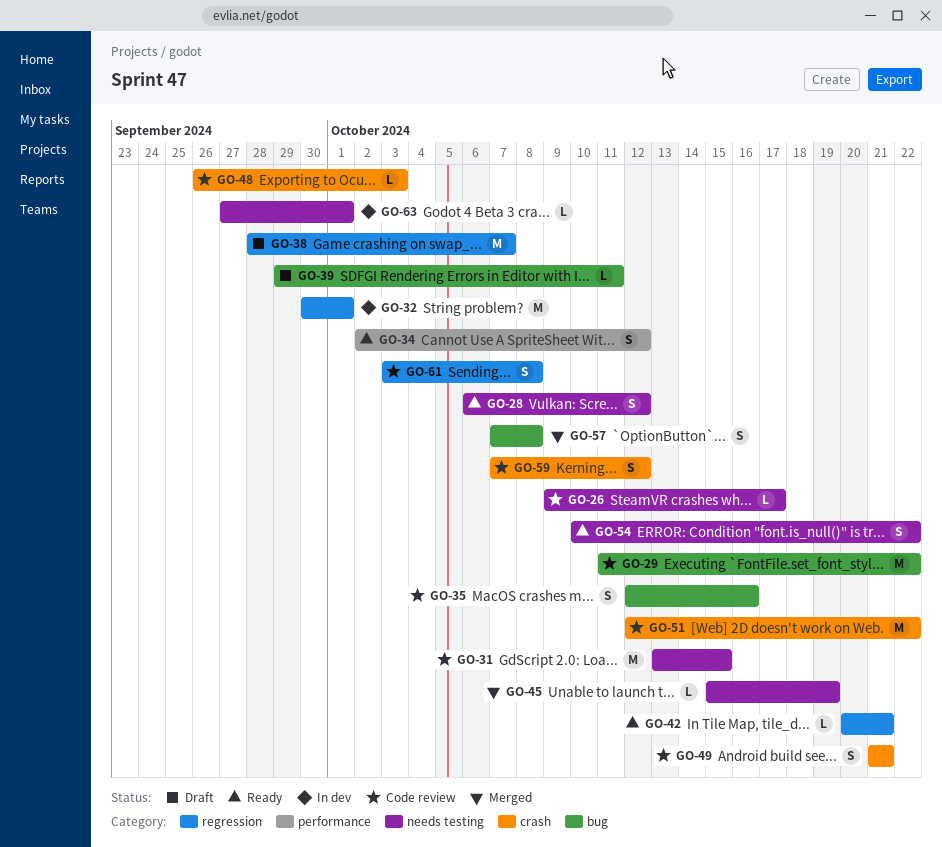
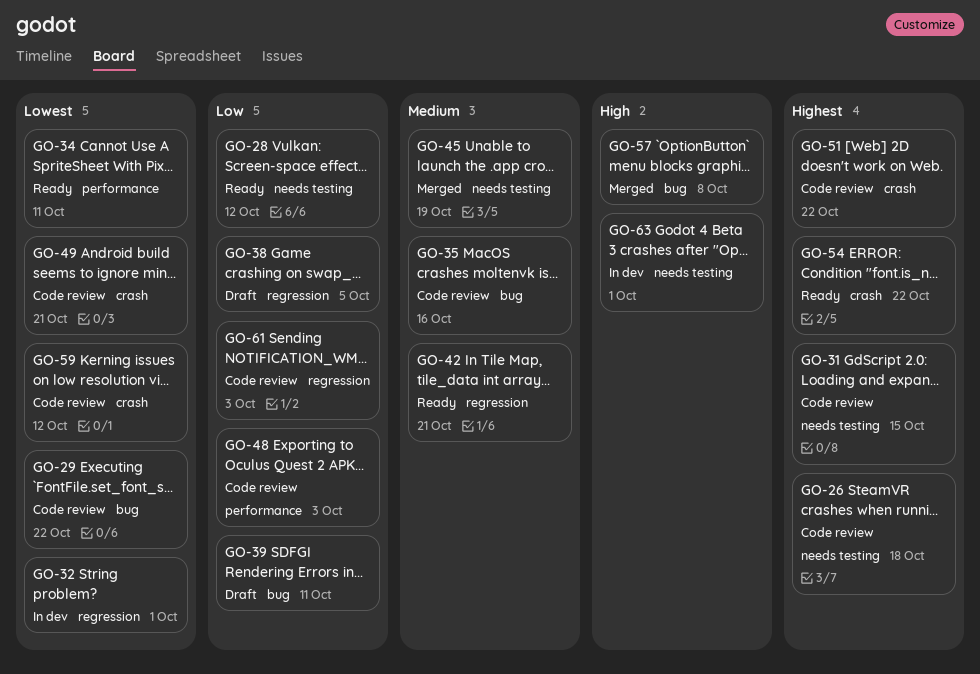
GO-26, due: Oct 17 -> Oct 18
GO-34, due: Oct 12 -> Oct 11
GO-38, due: Oct 7 -> Oct 5
GO-48, label: crash -> performance
GO-54, label: needs testing -> crash
GO-61, due: Oct 8 -> Oct 3

